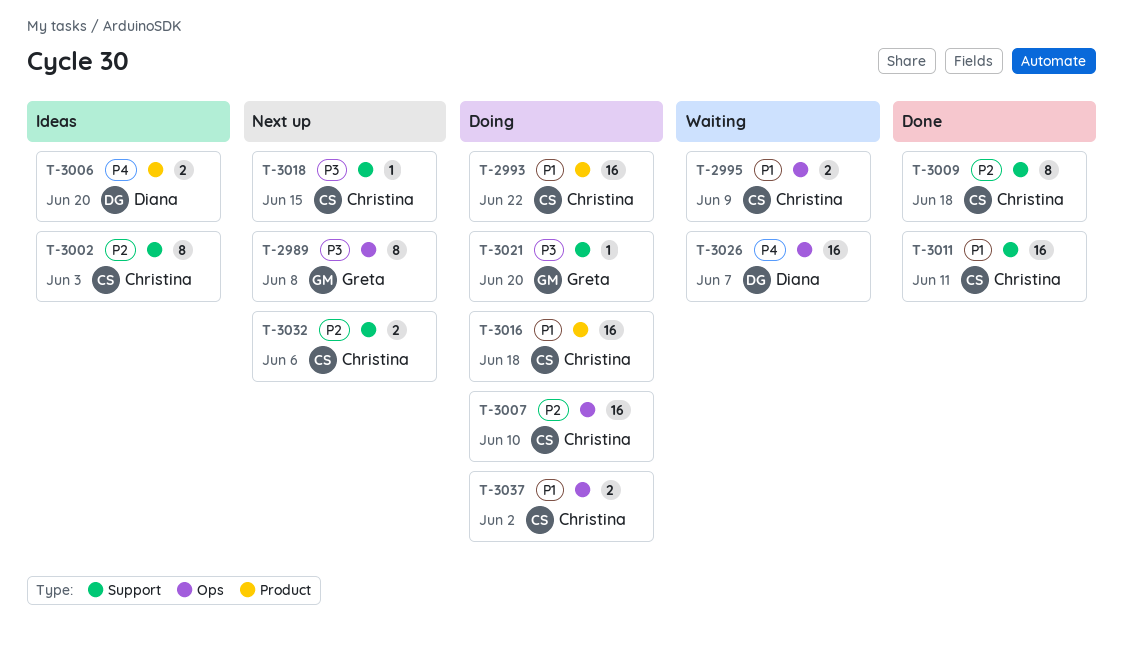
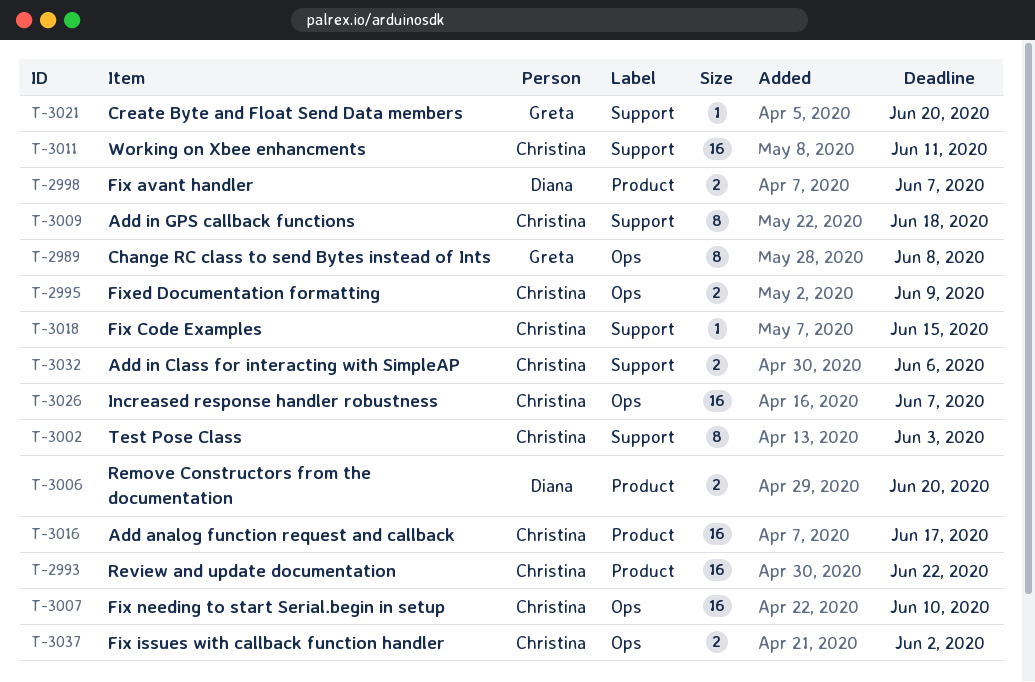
T-2998: none -> present
T-3016, due: Jun 18 -> Jun 17
T-3026, owner: Diana -> Christina

